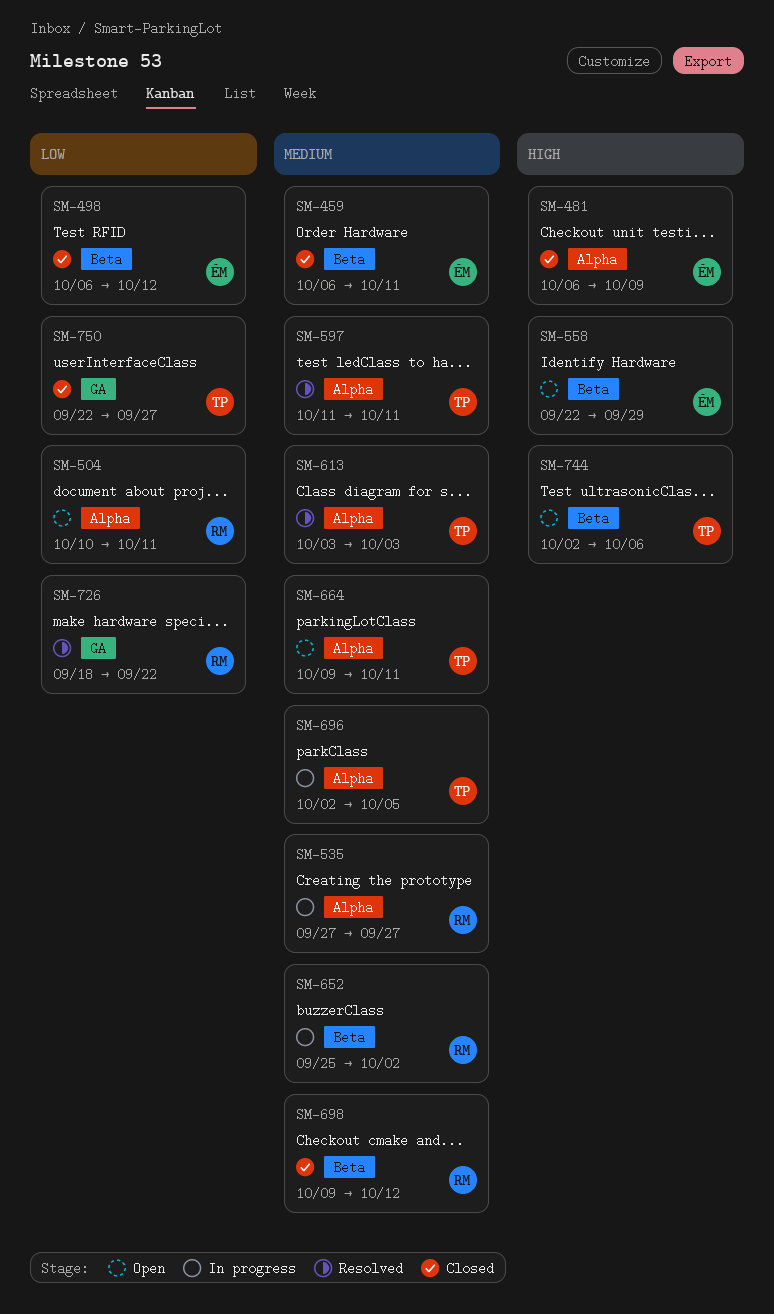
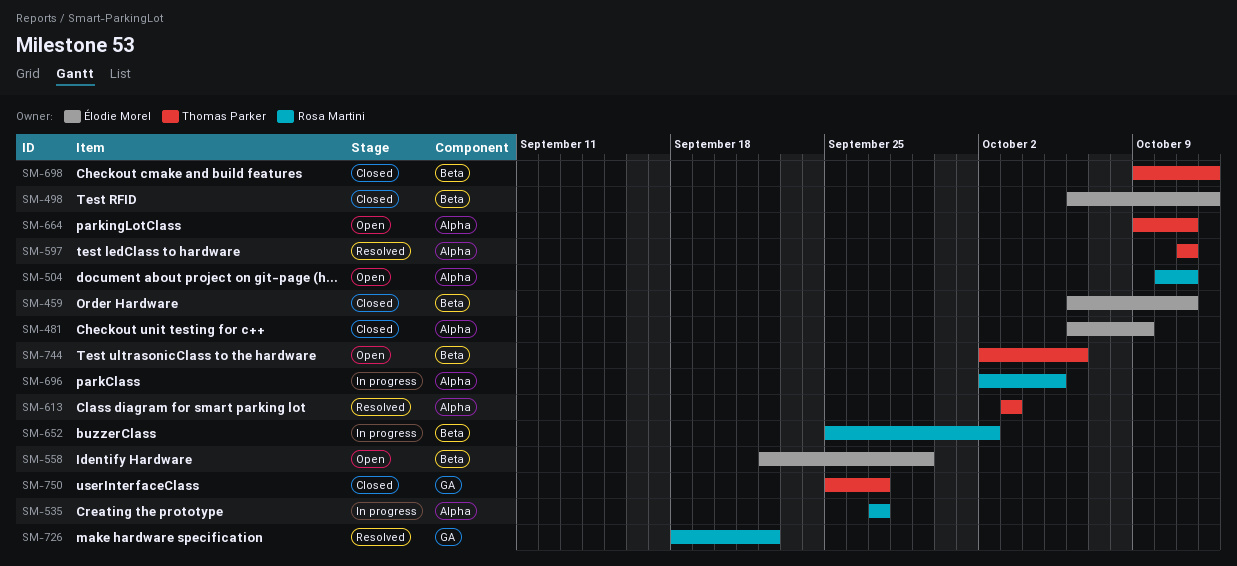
SM-696, owner: Thomas Parker -> Rosa Martini
SM-698, owner: Rosa Martini -> Thomas Parker
SM-750, start: Sep 22 -> Sep 25

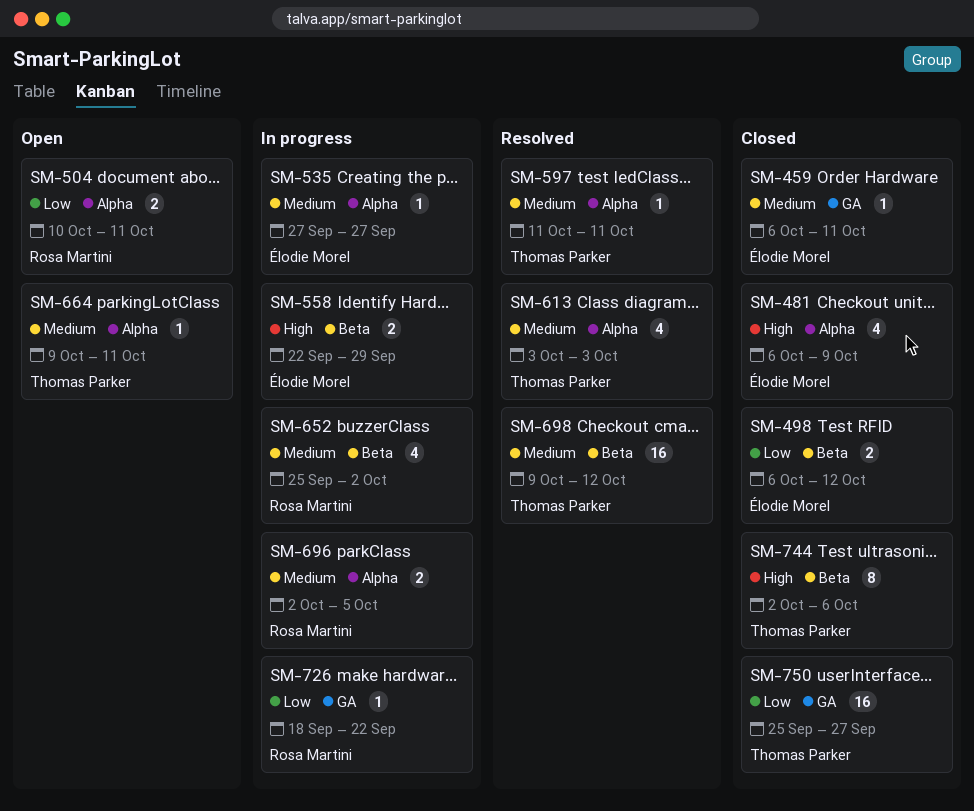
SM-459, label: Beta -> GA
SM-535, owner: Rosa Martini -> Élodie Morel
SM-558, status: Open -> In progress
SM-698, status: Closed -> Resolved
SM-726, status: Resolved -> In progress
SM-744, status: Open -> Closed

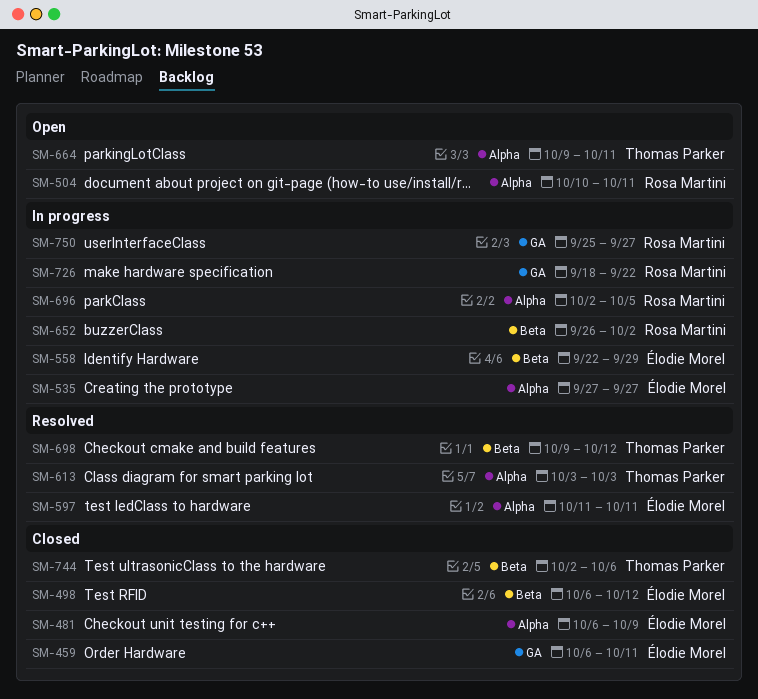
SM-597, owner: Thomas Parker -> Élodie Morel
SM-652, start: Sep 25 -> Sep 26
SM-750, status: Closed -> In progress
SM-750, owner: Thomas Parker -> Rosa Martini

